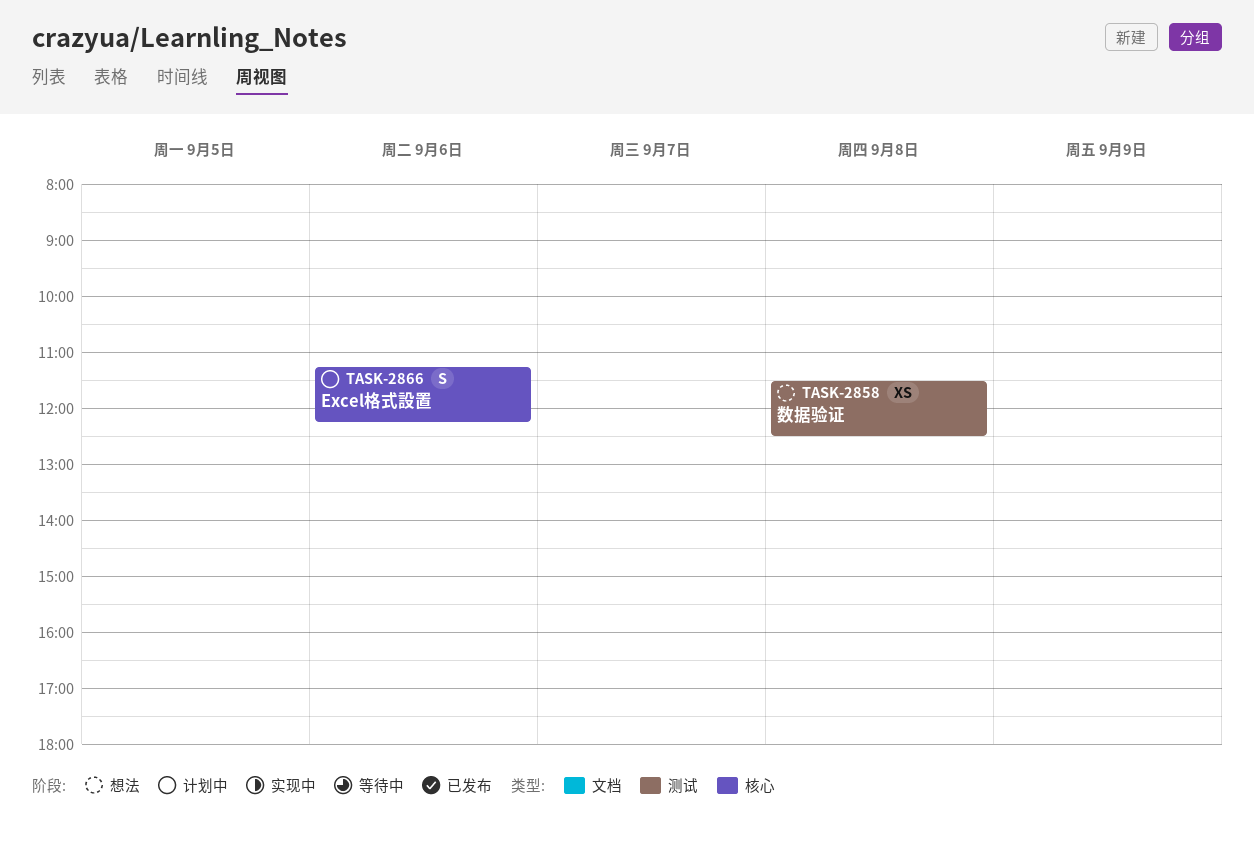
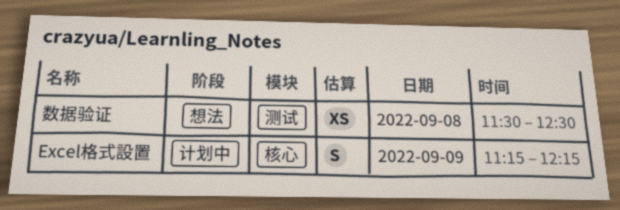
Excel格式設置, day: Sep 6 -> Sep 9

